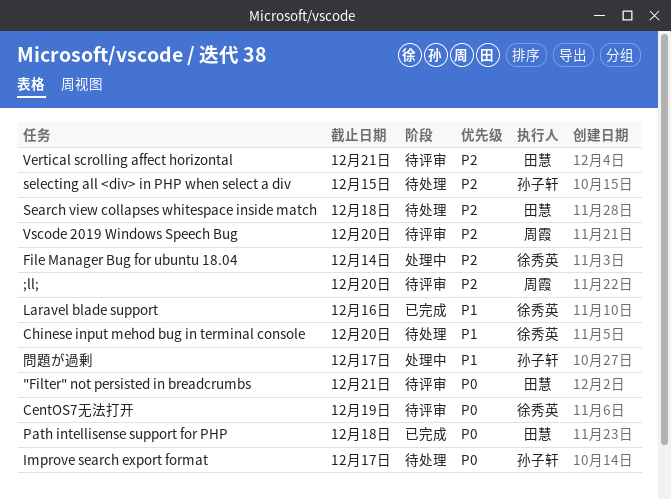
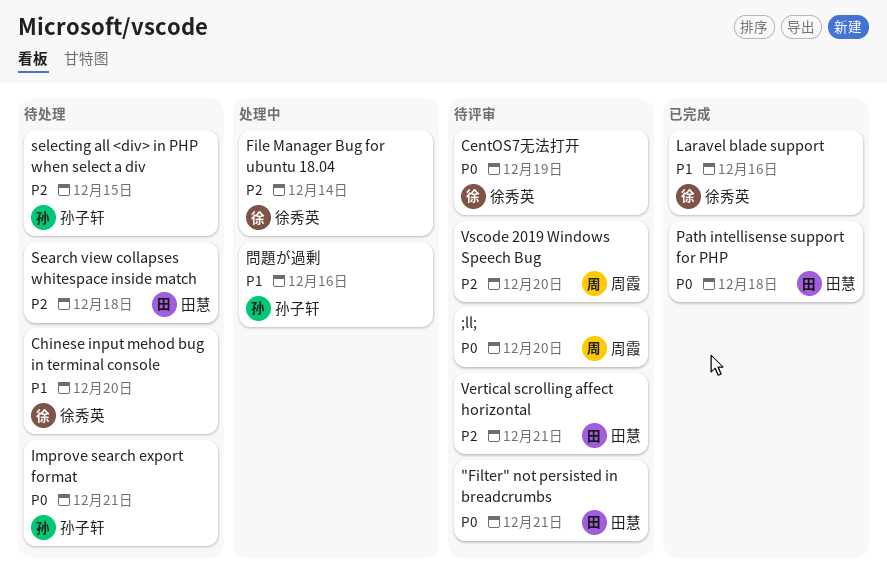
;ll;, priority: P2 -> P0
Improve search export format, due: Dec 17 -> Dec 21
問題が過剰, due: Dec 17 -> Dec 16

